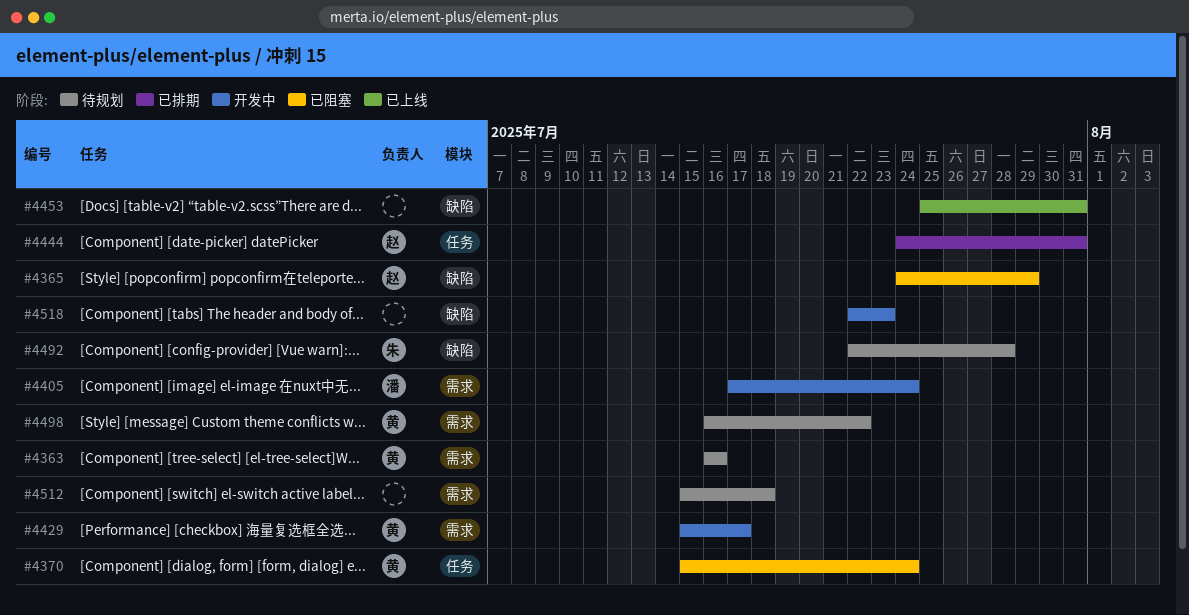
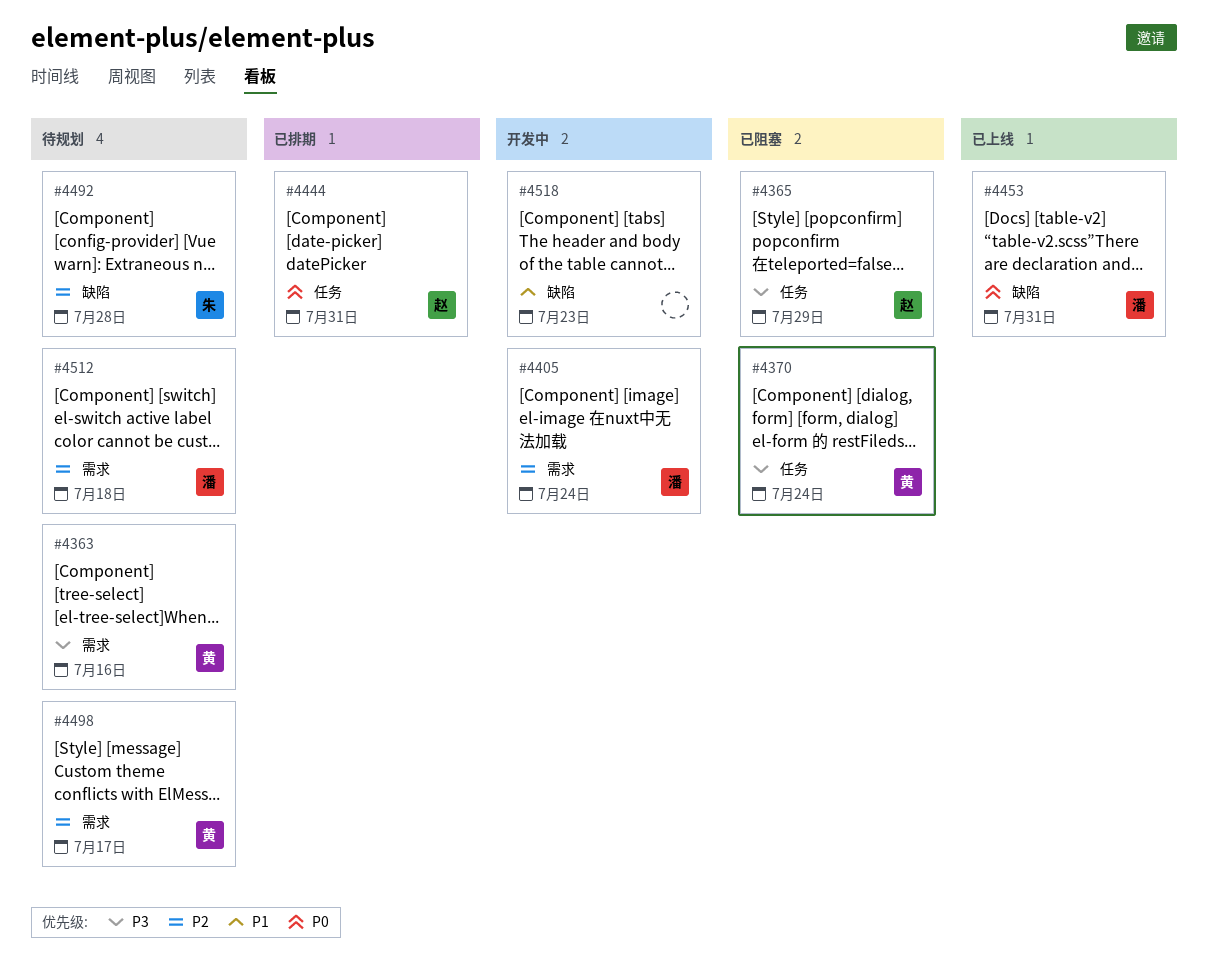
#4365, label: 缺陷 -> 任务
#4429: present -> none
#4453, owner: none -> 潘
#4498, due: Jul 22 -> Jul 17
#4512, owner: none -> 潘

